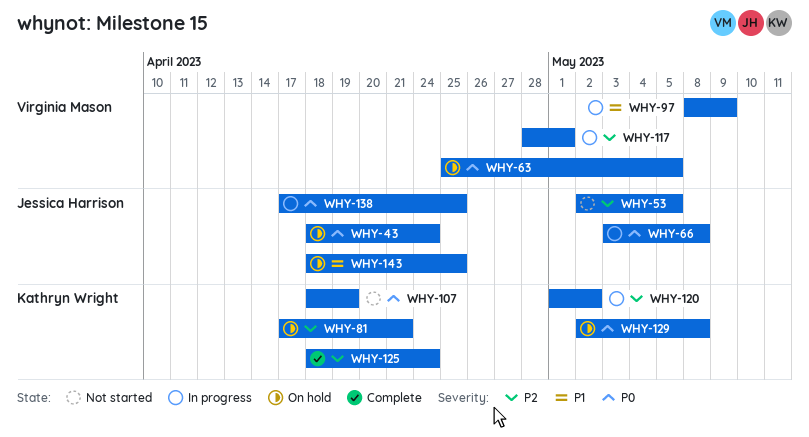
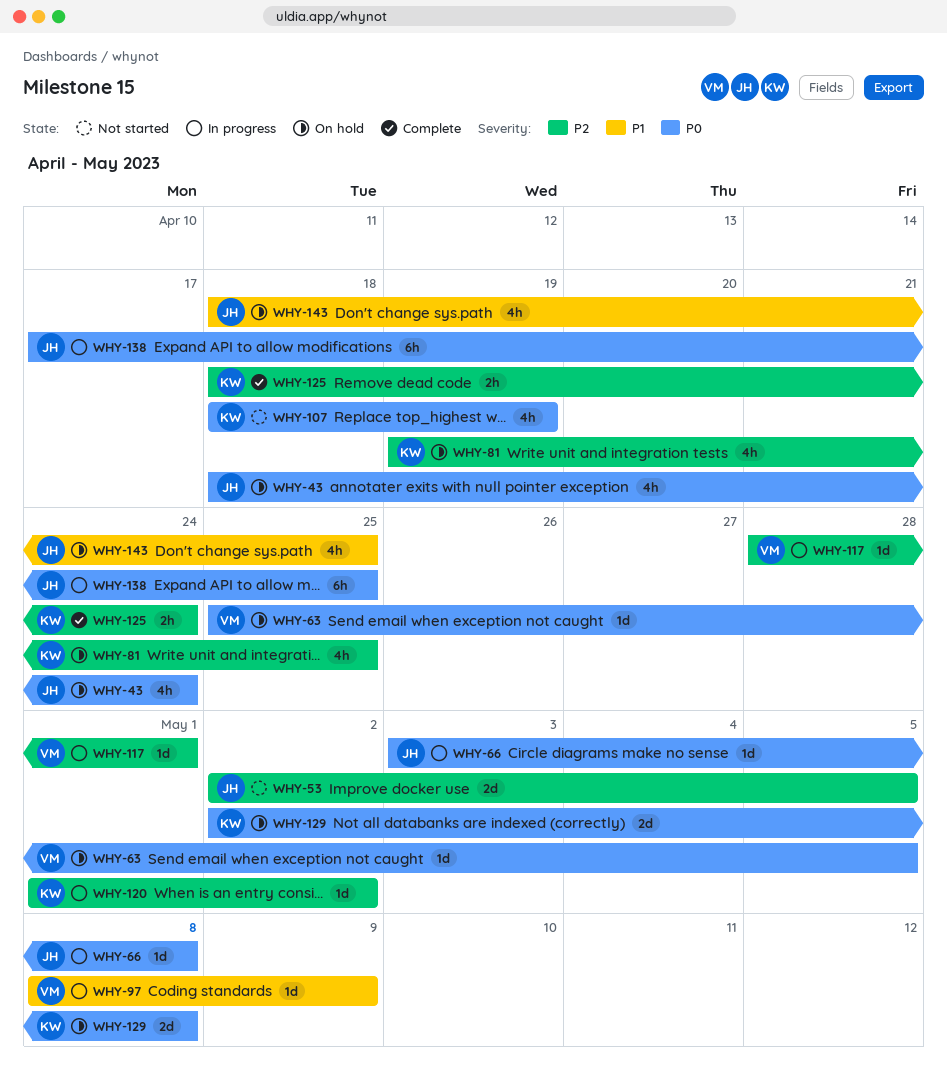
WHY-81, start: Apr 17 -> Apr 19
WHY-81, due: Apr 21 -> Apr 25

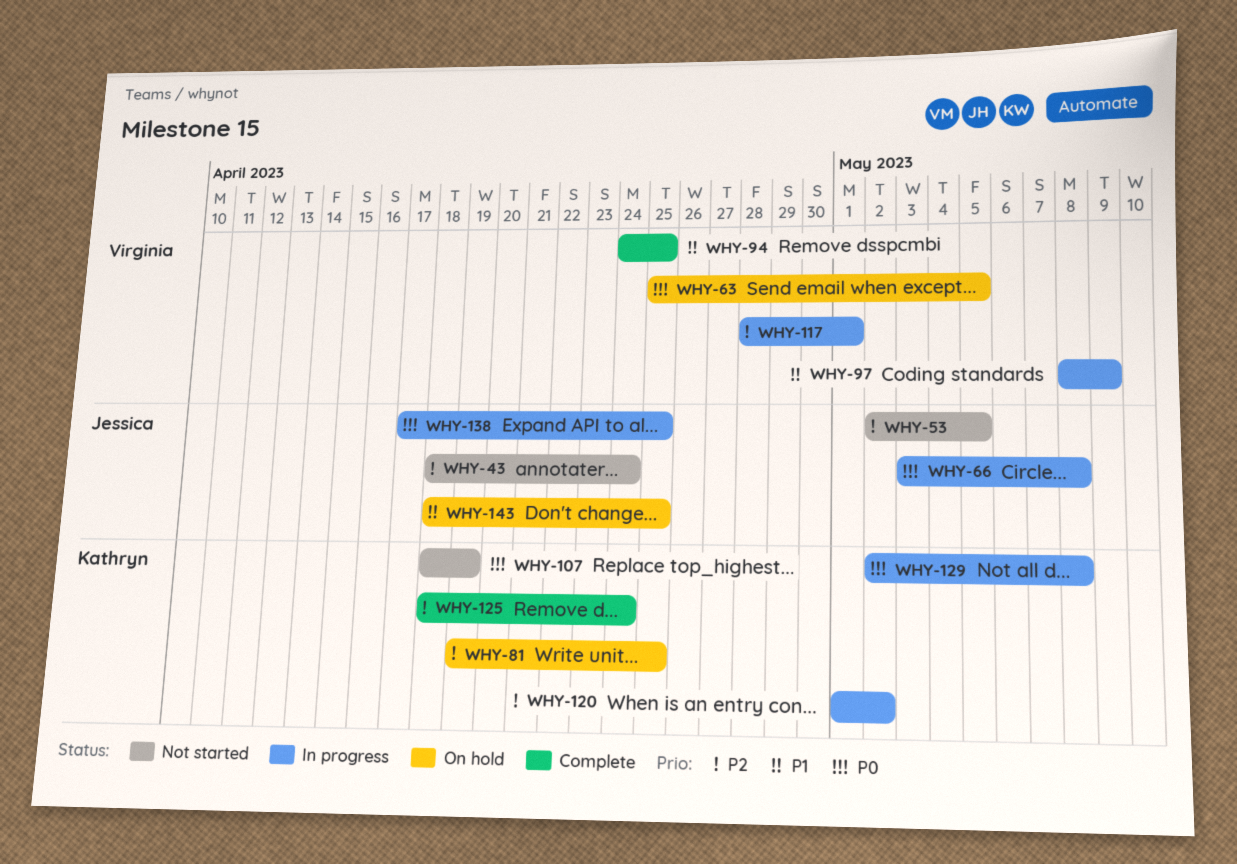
WHY-43, status: On hold -> Not started
WHY-43, priority: P0 -> P2
WHY-94: none -> present
WHY-129, status: On hold -> In progress

